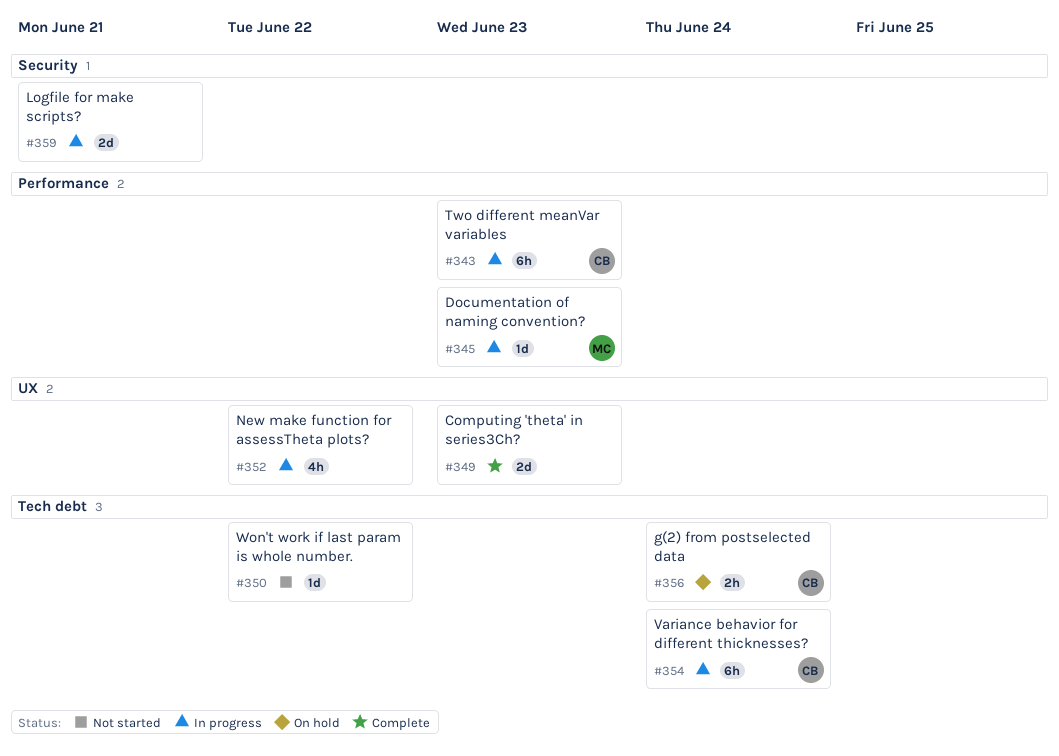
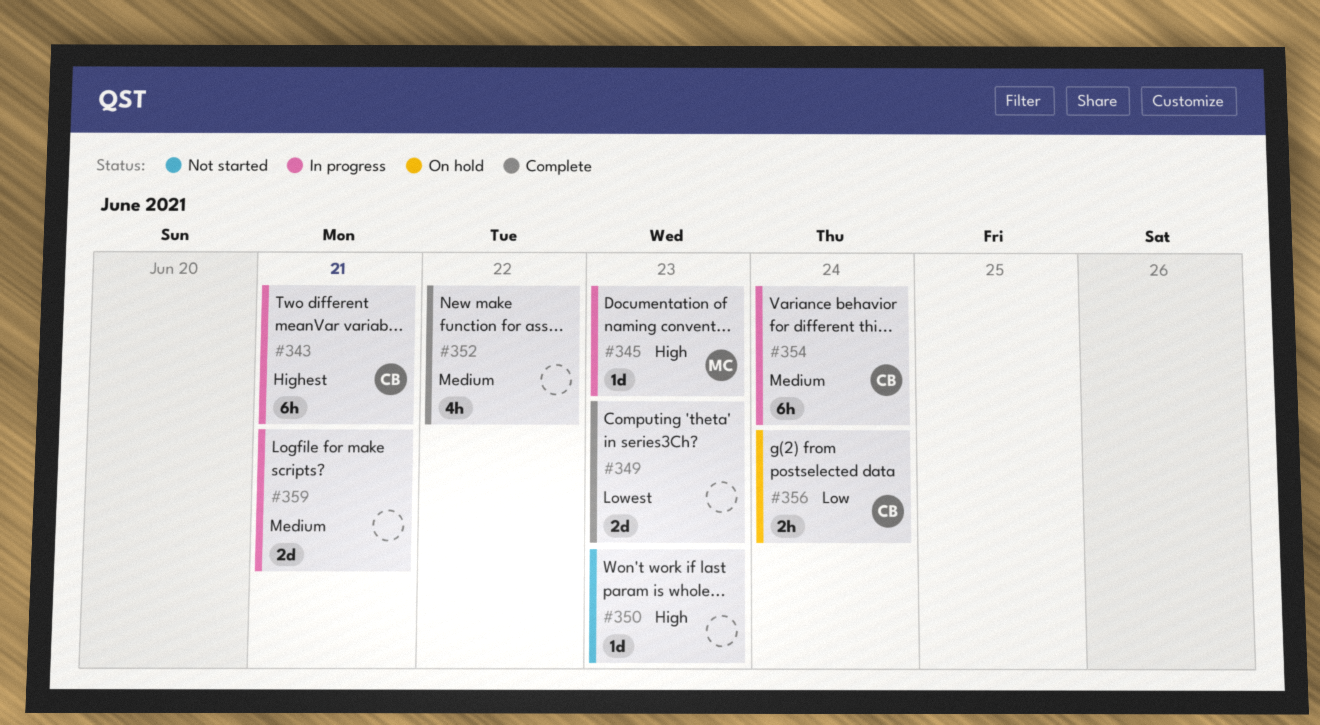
#343, due: Jun 23 -> Jun 21
#350, due: Jun 22 -> Jun 23
#352, status: In progress -> Complete

